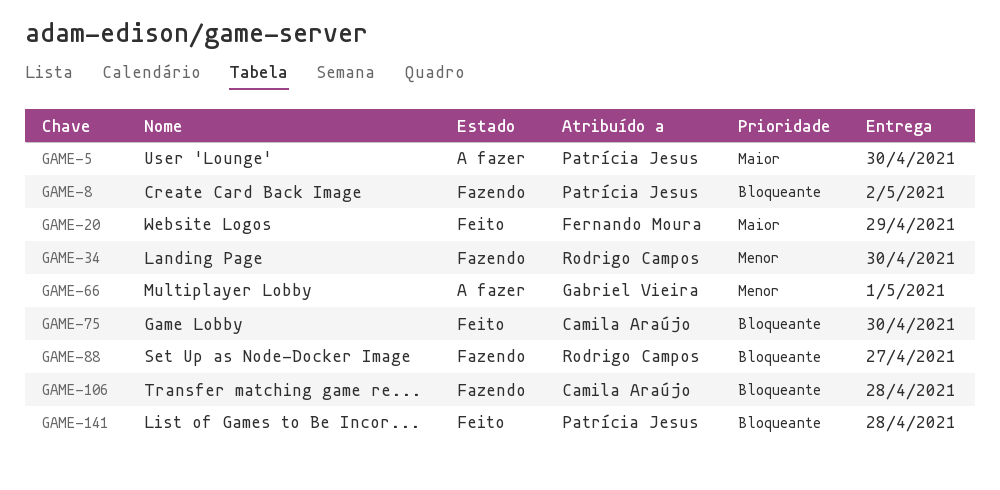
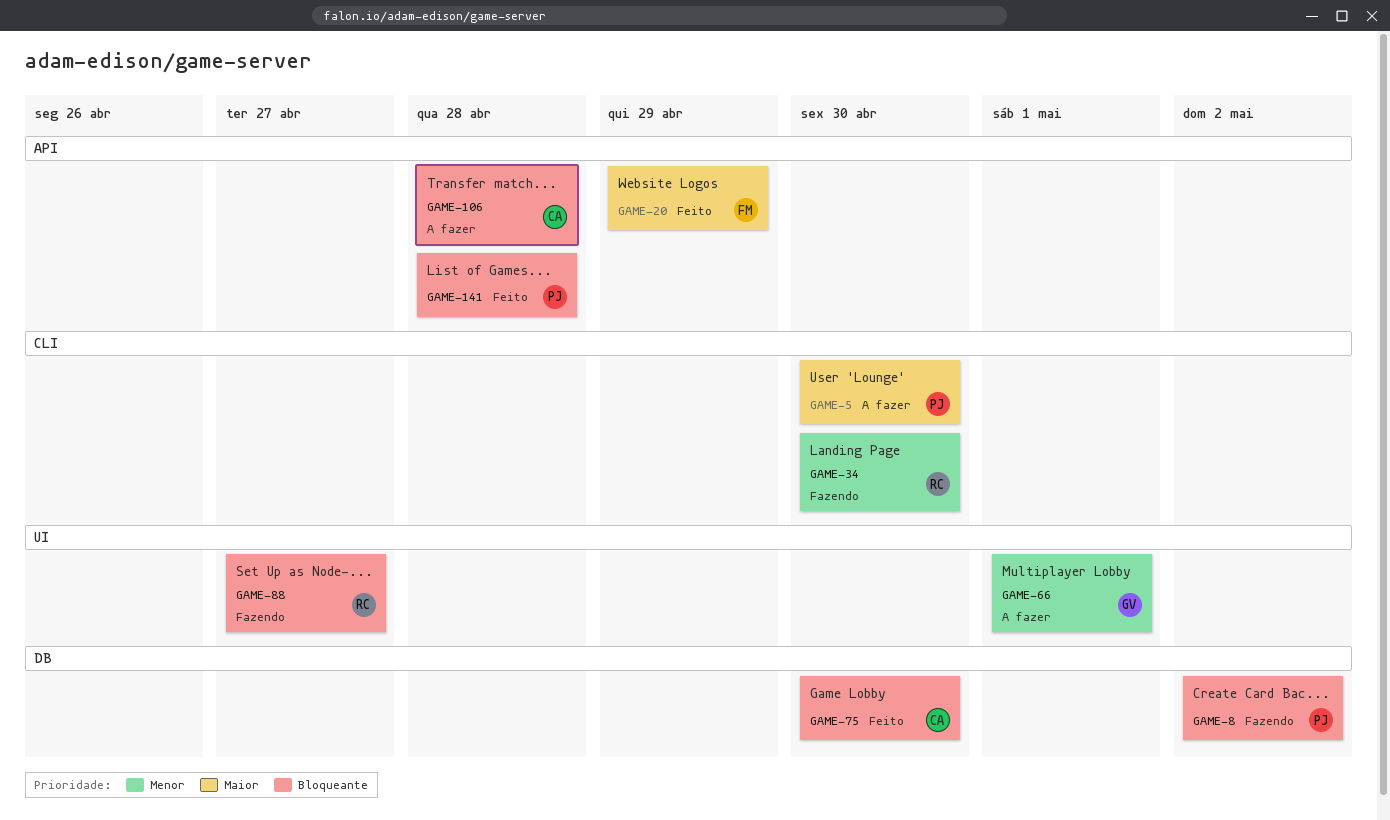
GAME-106, status: Fazendo -> A fazer

